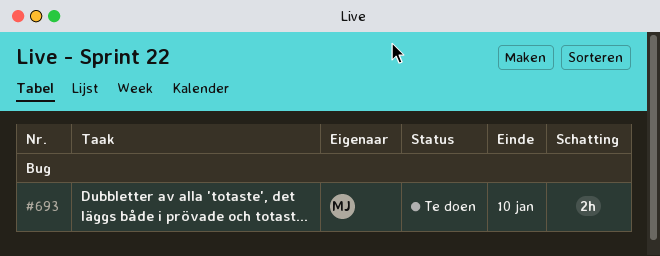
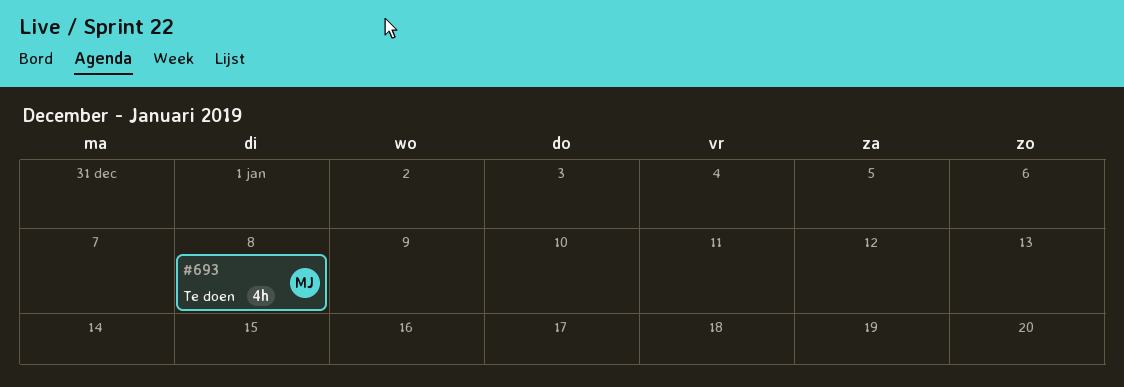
#693, estimate: 2h -> 4h
#693, due: Jan 10 -> Jan 8

